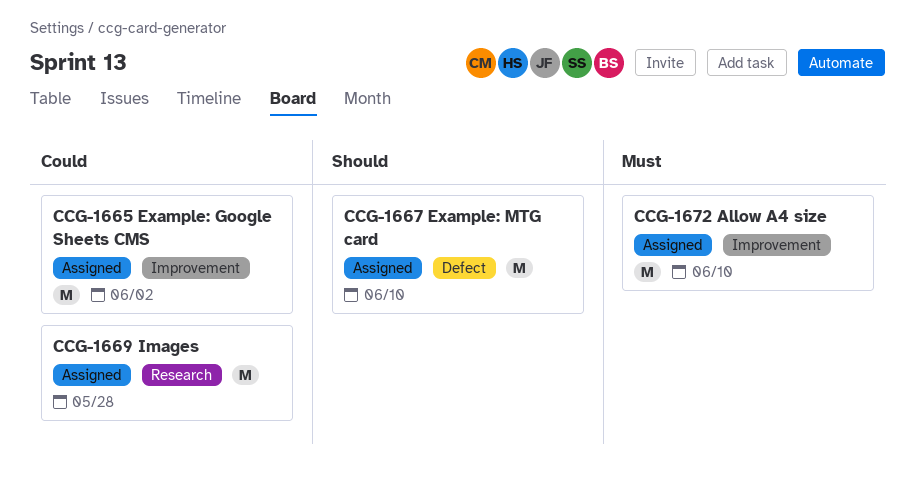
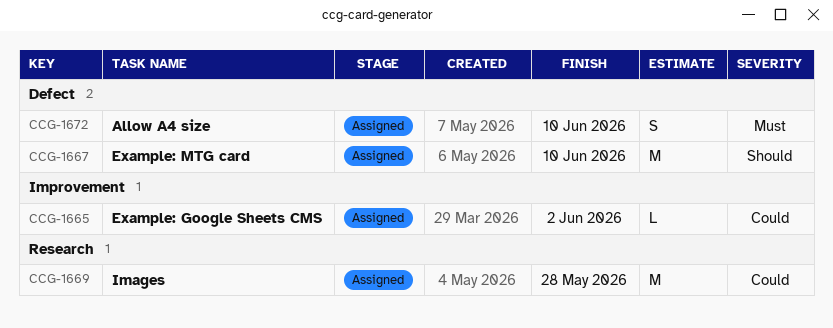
CCG-1665, estimate: M -> L
CCG-1672, label: Improvement -> Defect
CCG-1672, estimate: M -> S

